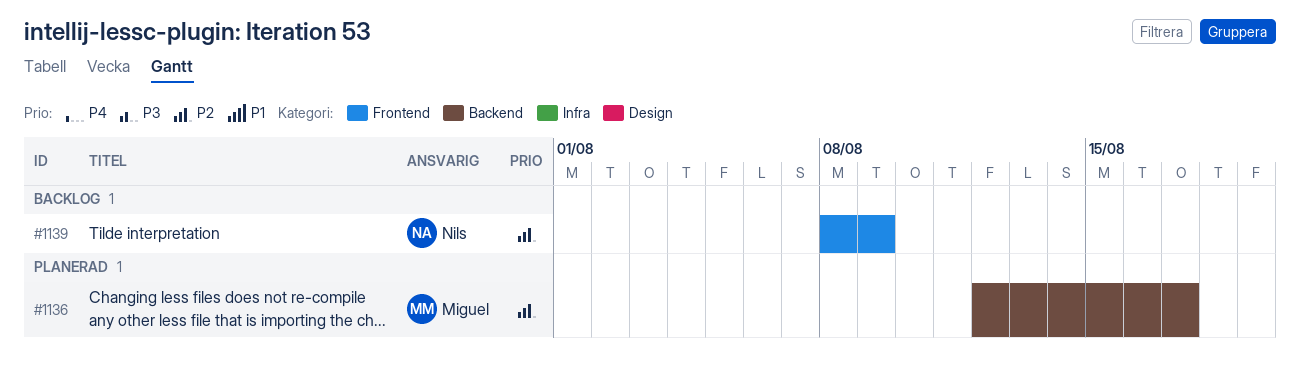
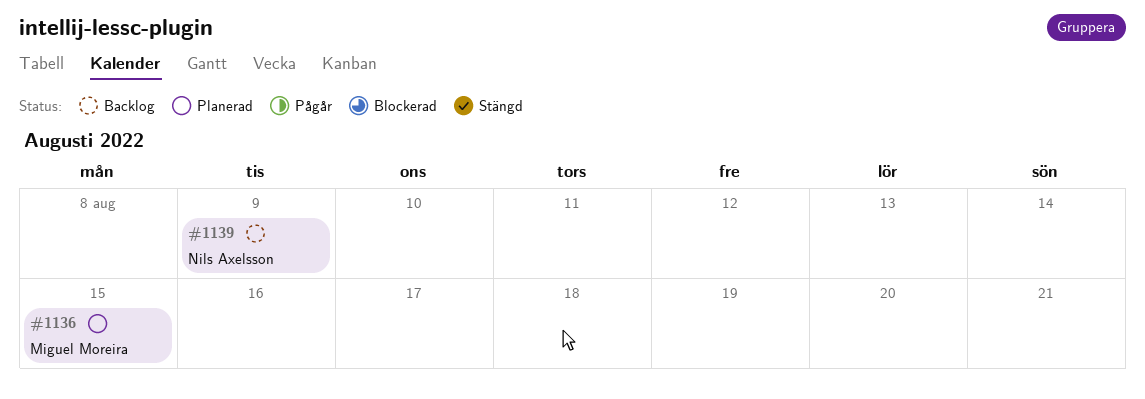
#1136, due: Aug 17 -> Aug 15

